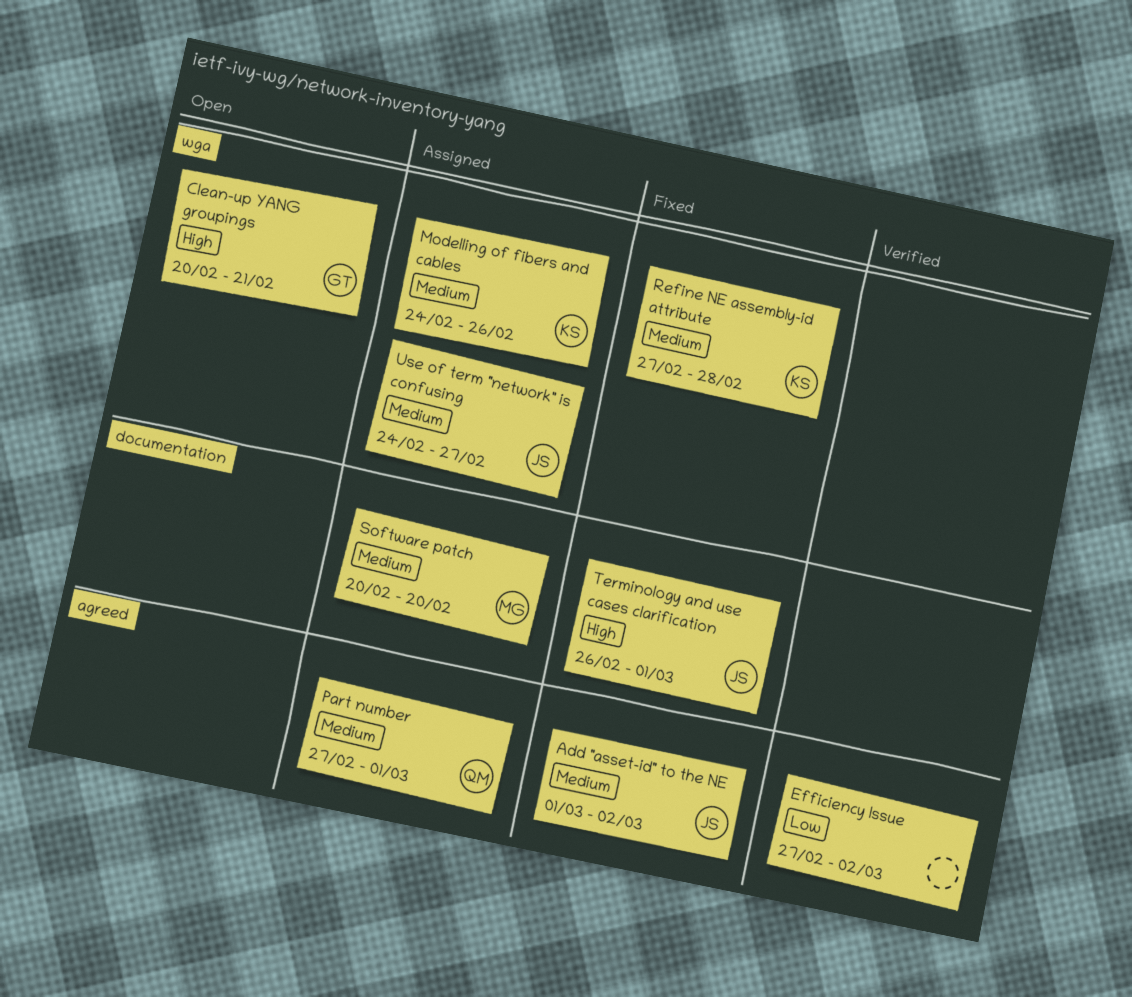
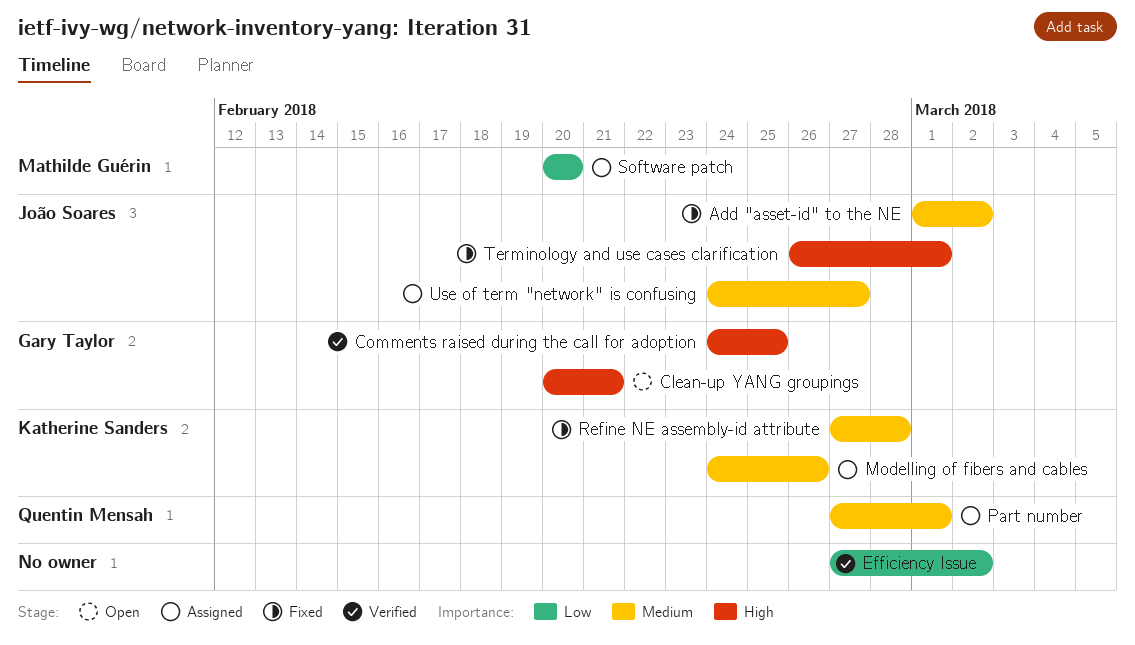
Comments raised during the call for adoption: none -> present
Software patch, priority: Medium -> Low

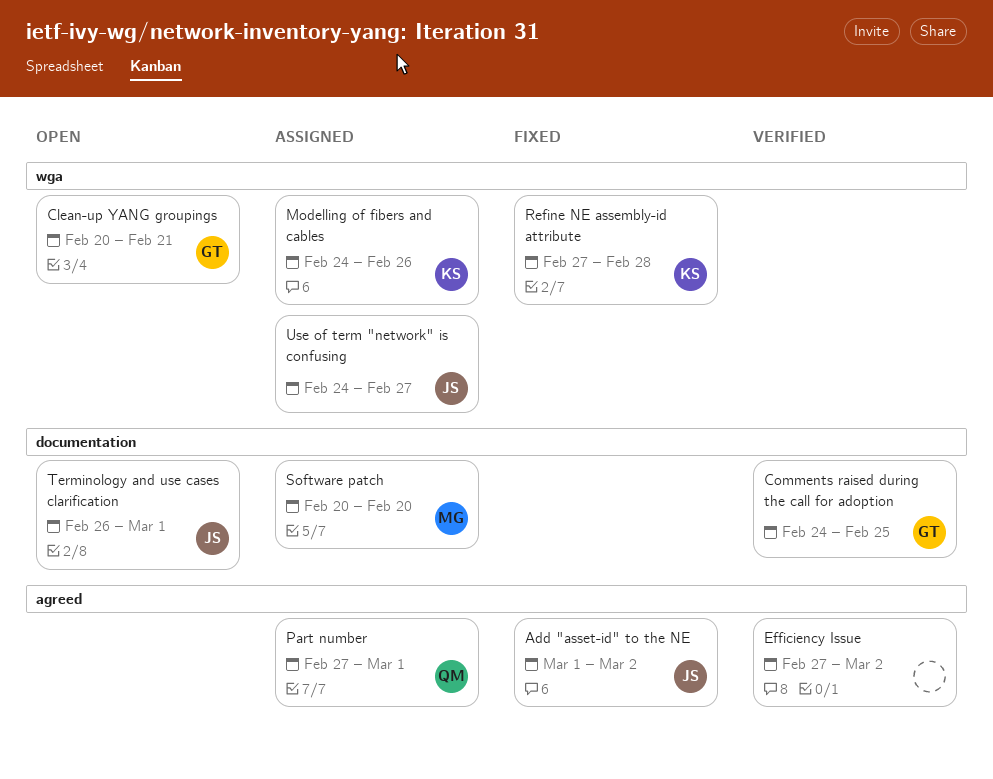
Terminology and use cases clarification, status: Fixed -> Open

